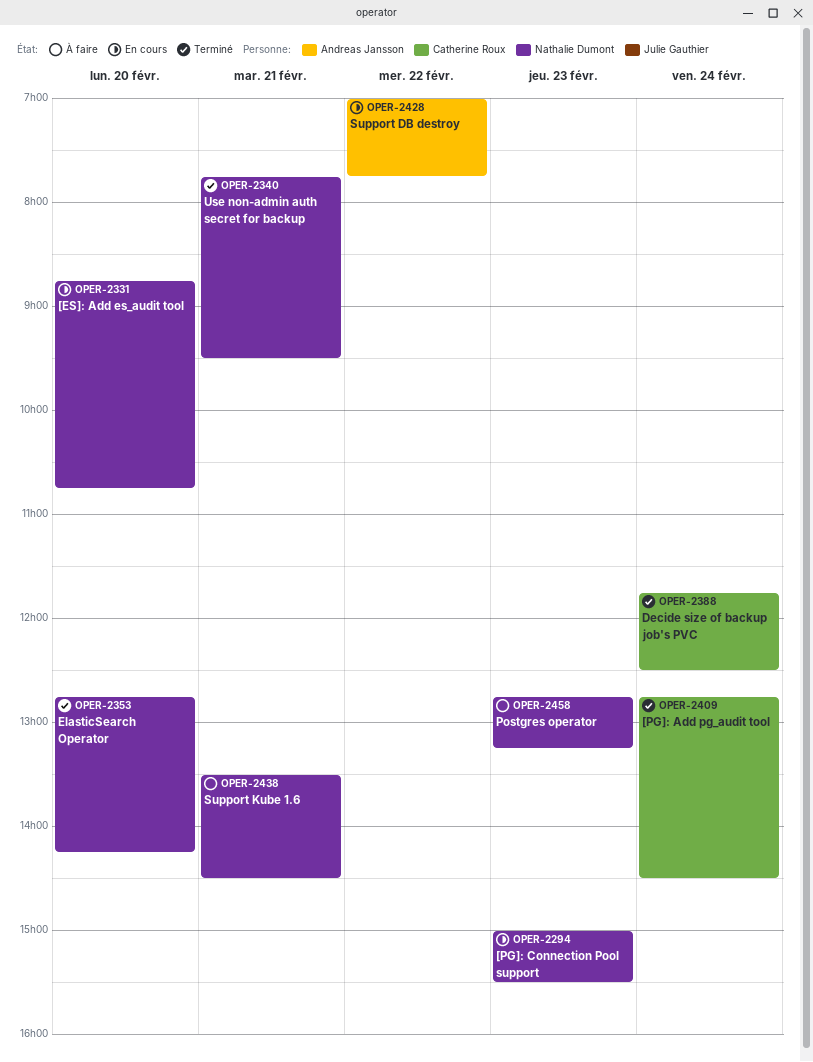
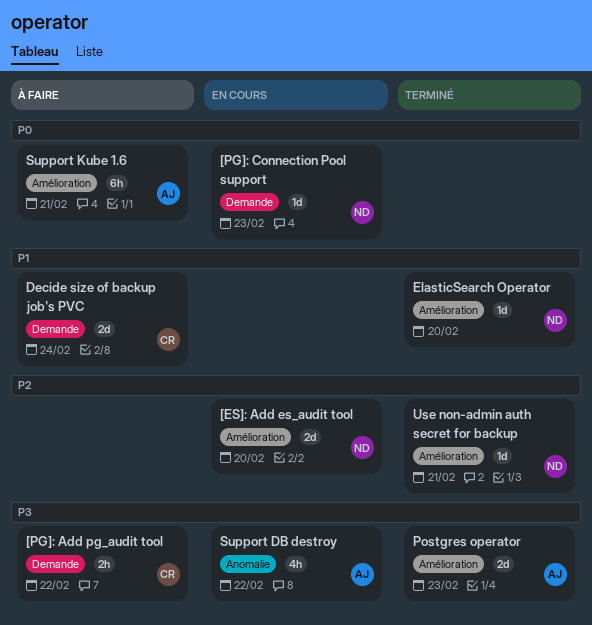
[PG]: Add pg_audit tool, status: Terminé -> À faire
[PG]: Add pg_audit tool, day: Feb 24 -> Feb 22
Decide size of backup job's PVC, status: Terminé -> À faire
Postgres operator, status: À faire -> Terminé
Postgres operator, owner: Nathalie Dumont -> Andreas Jansson
Support Kube 1.6, owner: Nathalie Dumont -> Andreas Jansson

